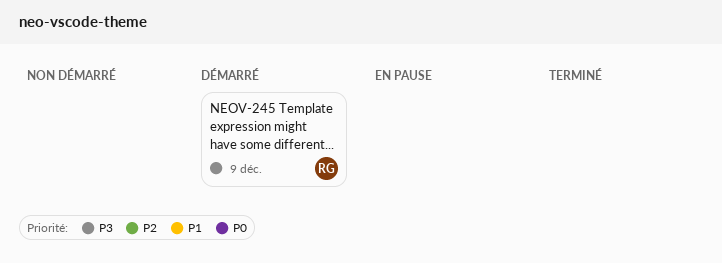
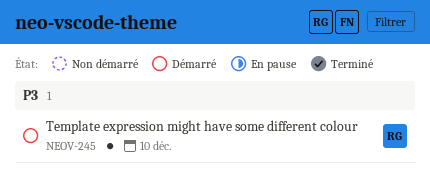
NEOV-245, due: Dec 9 -> Dec 10

